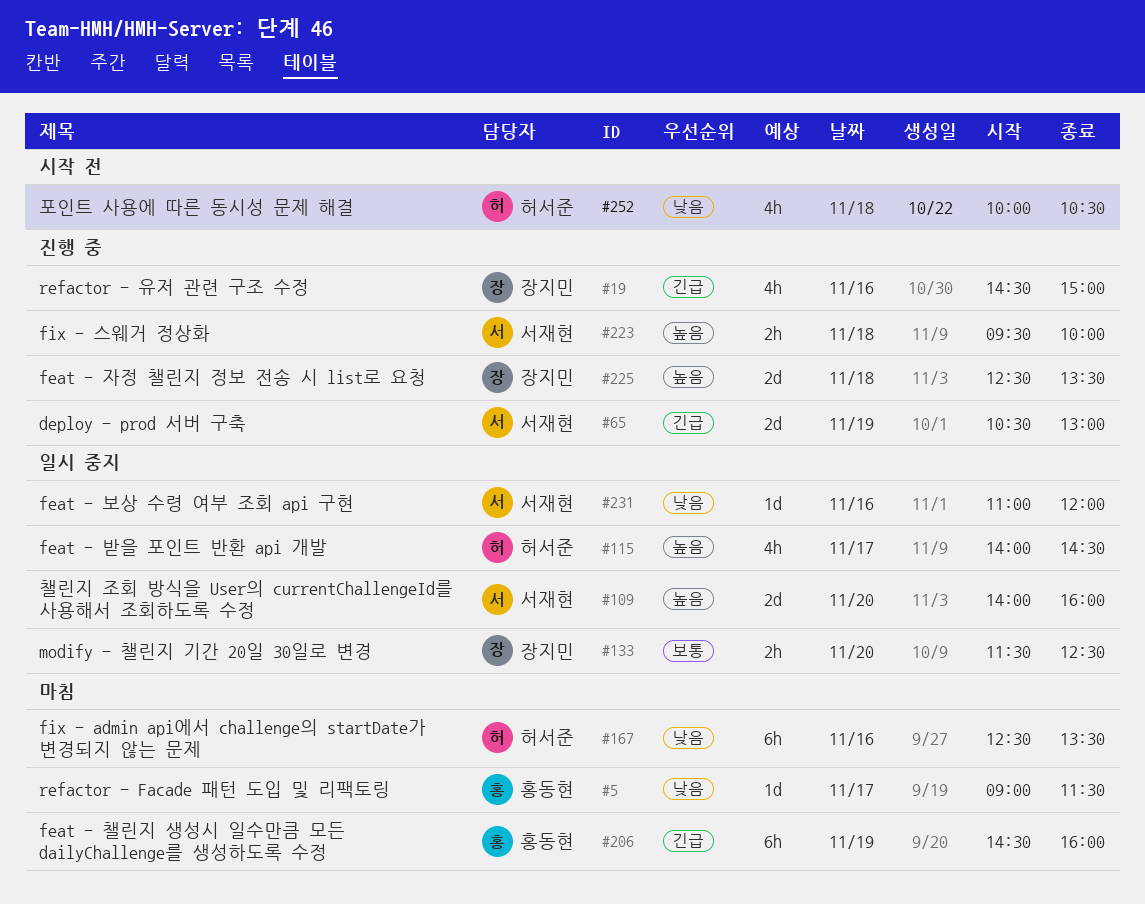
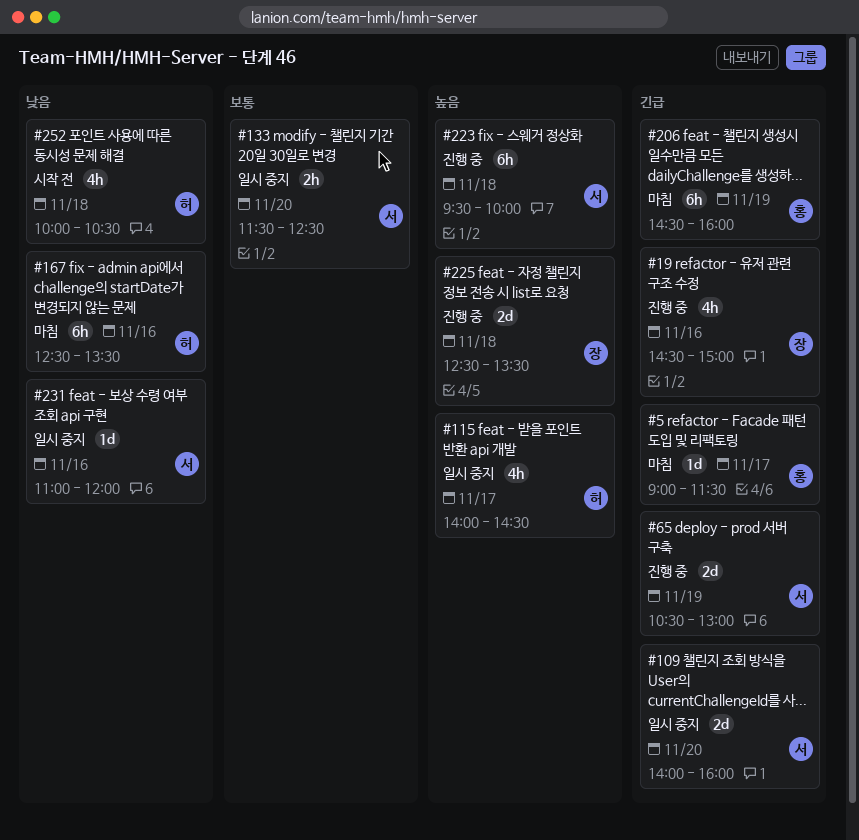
#5, priority: 낮음 -> 긴급
#109, priority: 높음 -> 긴급
#133, owner: 장지민 -> 서재현
#223, estimate: 2h -> 6h

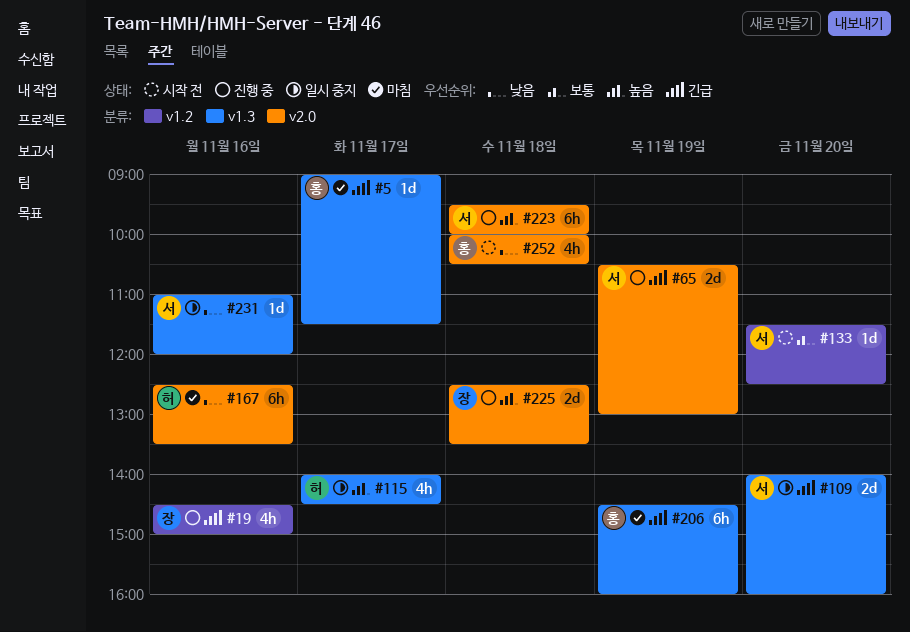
#133, status: 일시 중지 -> 시작 전
#133, estimate: 2h -> 1d
#252, owner: 허 -> 홍

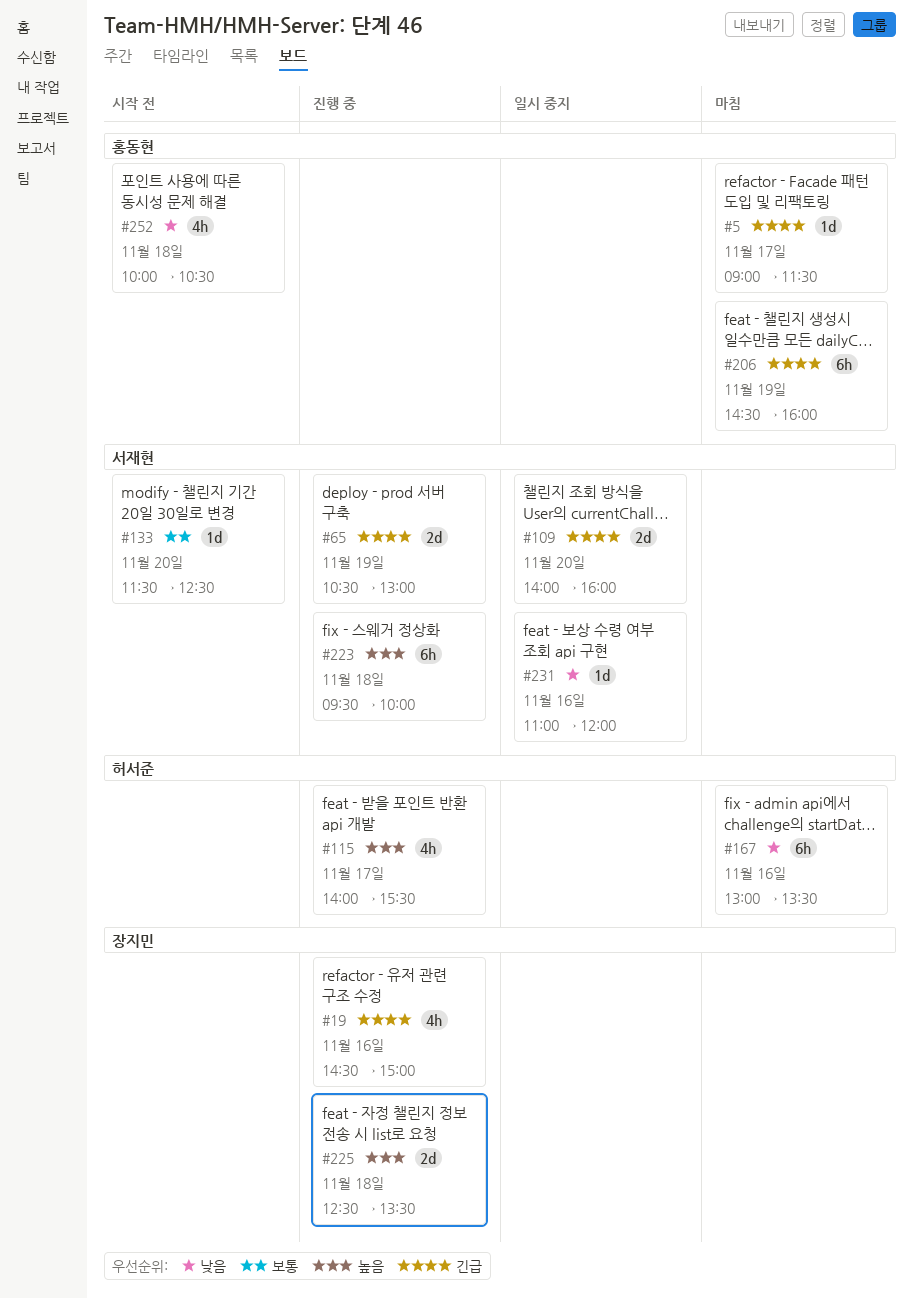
#115, status: 일시 중지 -> 진행 중
#115, ends: 14:30 -> 15:30
#167, begins: 12:30 -> 13:00

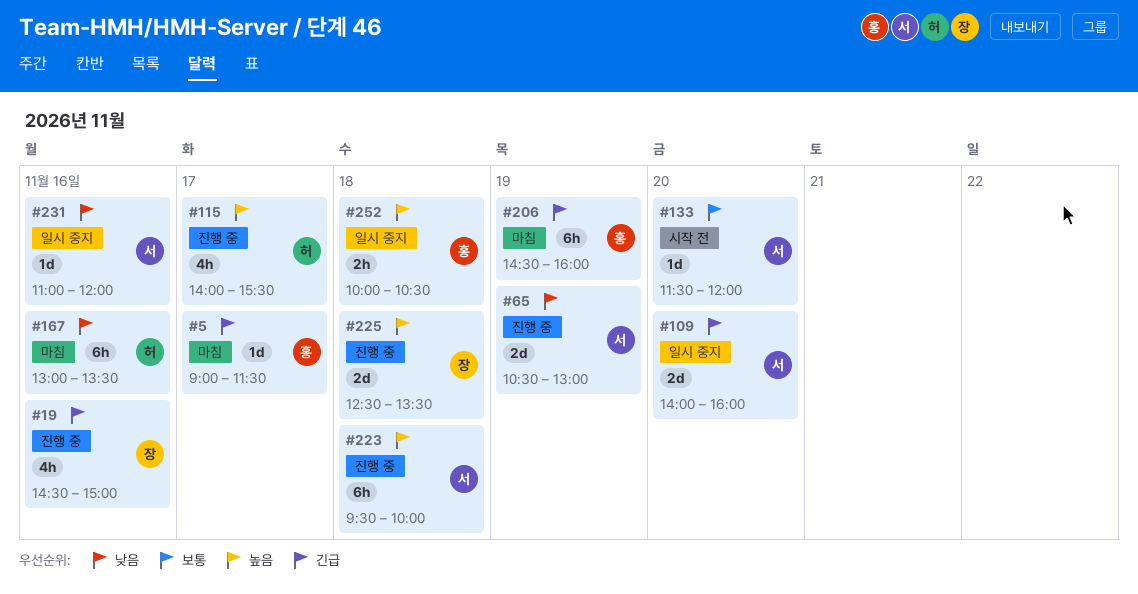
#65, priority: 긴급 -> 낮음
#133, ends: 12:30 -> 12:00
#252, status: 시작 전 -> 일시 중지
#252, priority: 낮음 -> 높음
#252, estimate: 4h -> 2h

